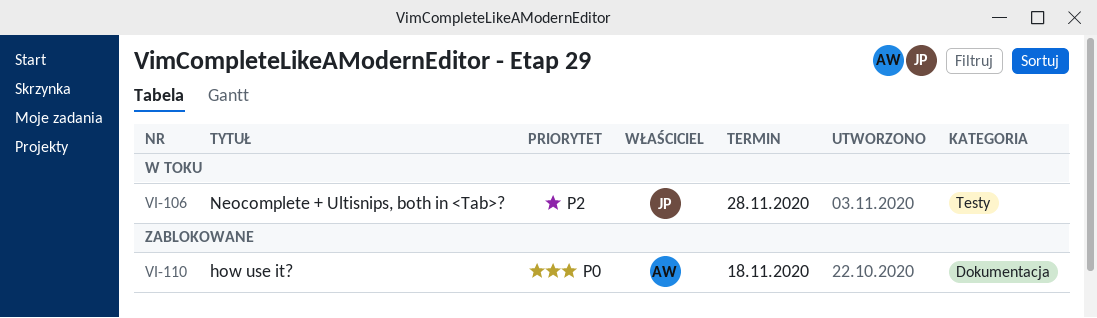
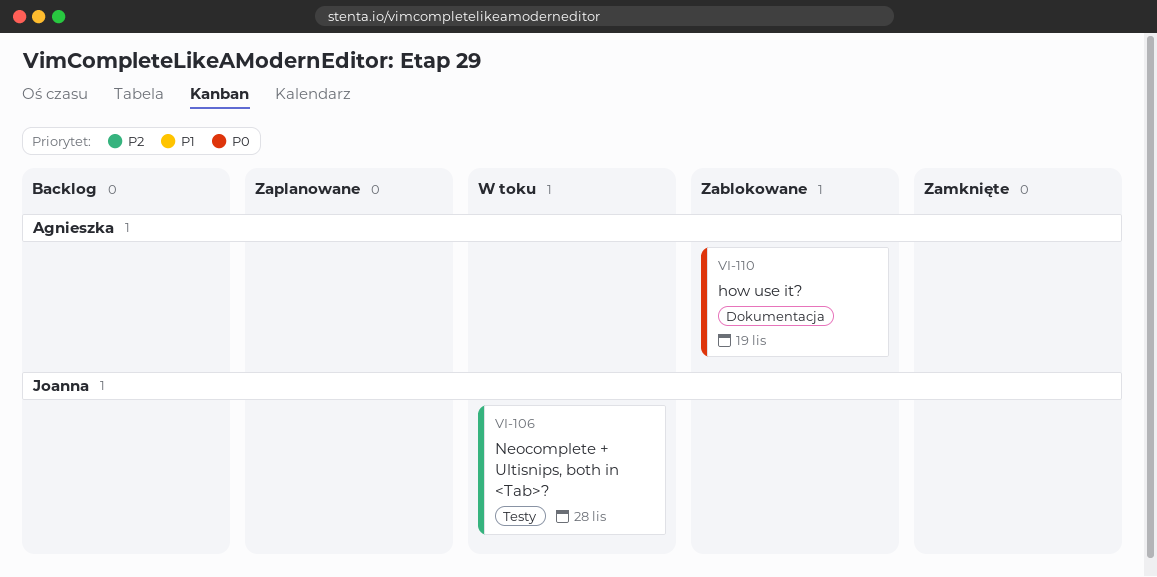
VI-110, due: Nov 18 -> Nov 19

